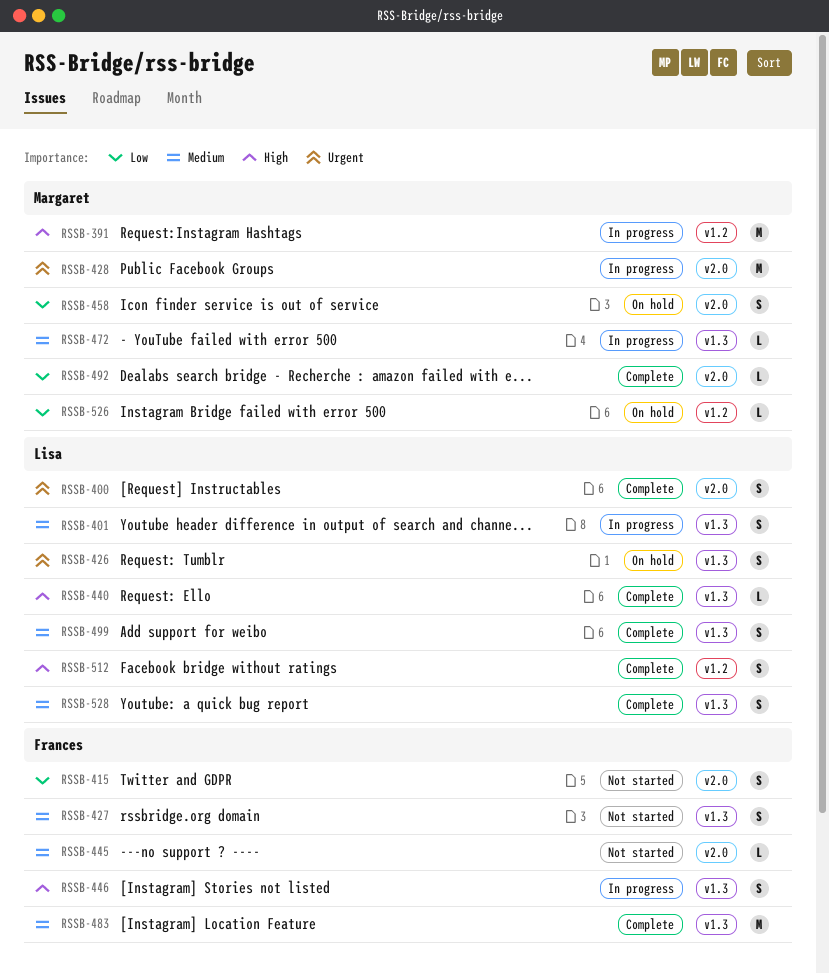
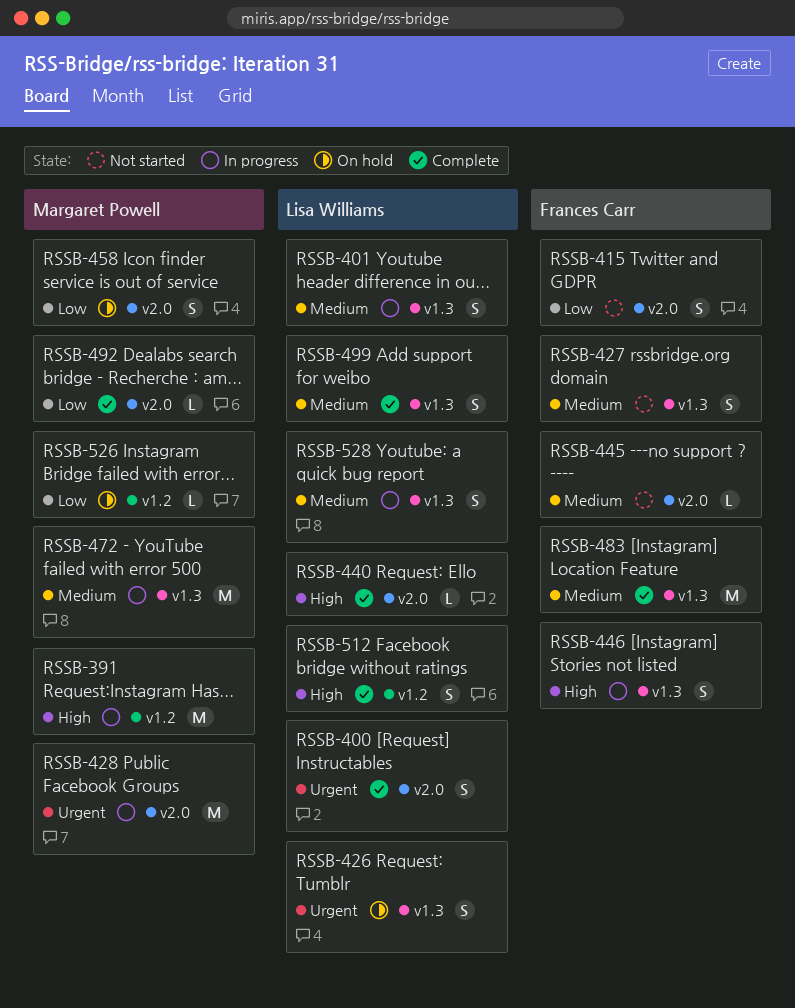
RSSB-440, label: v1.3 -> v2.0
RSSB-472, estimate: L -> M
RSSB-528, status: Complete -> In progress

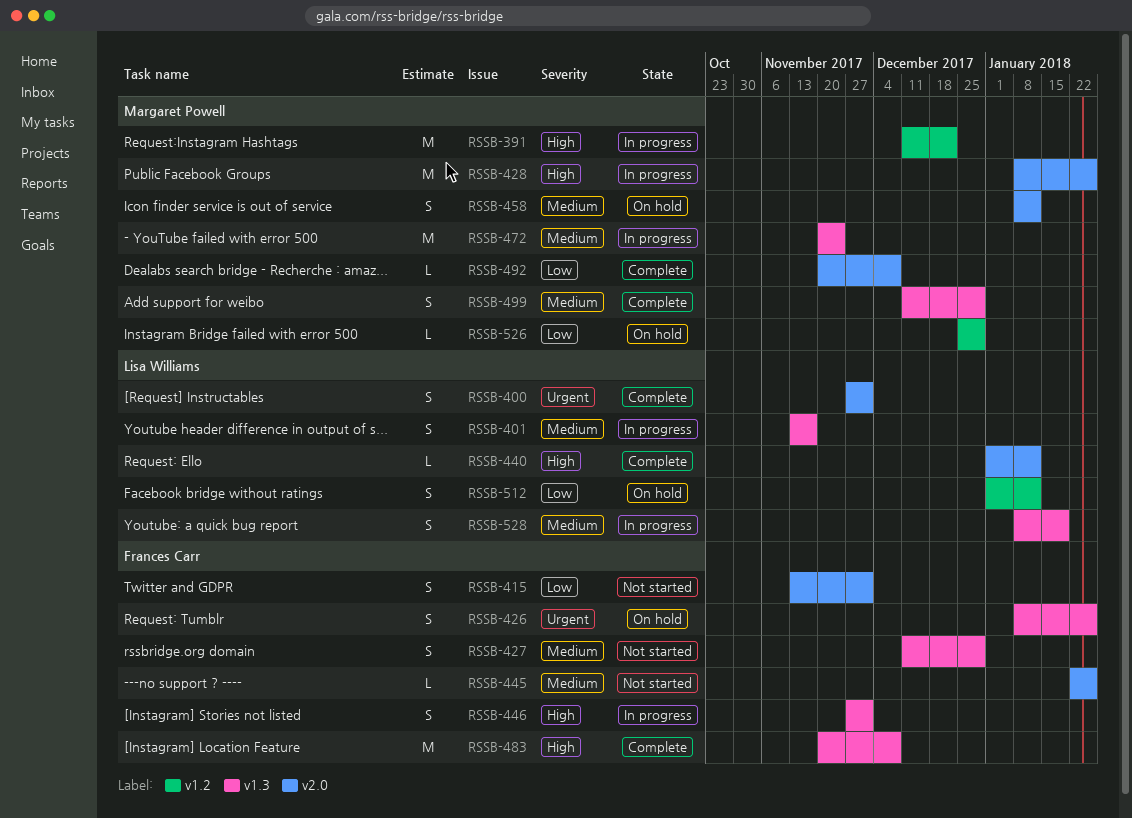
RSSB-426, owner: Lisa Williams -> Frances Carr
RSSB-428, priority: Urgent -> High
RSSB-458, priority: Low -> Medium
RSSB-483, priority: Medium -> High
RSSB-499, owner: Lisa Williams -> Margaret Powell
RSSB-512, status: Complete -> On hold
RSSB-512, priority: High -> Low

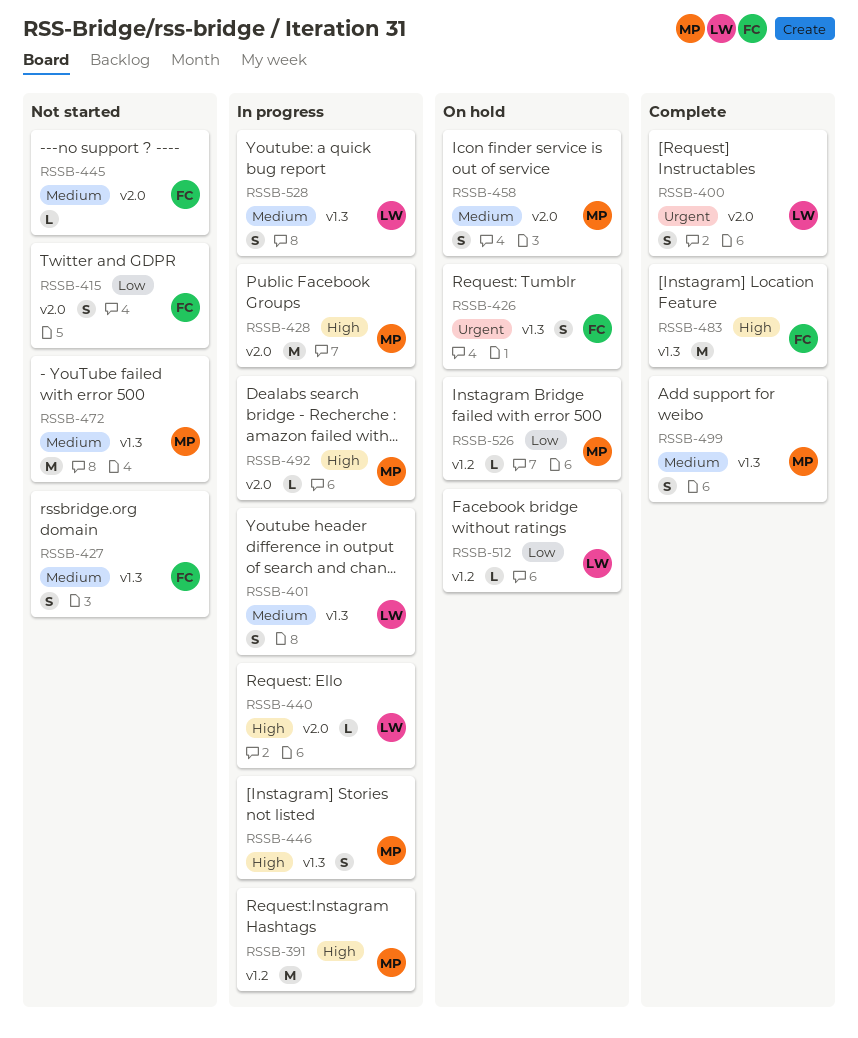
RSSB-440, status: Complete -> In progress
RSSB-446, owner: Frances Carr -> Margaret Powell
RSSB-472, status: In progress -> Not started
RSSB-492, status: Complete -> In progress
RSSB-492, priority: Low -> High
RSSB-512, estimate: S -> L

